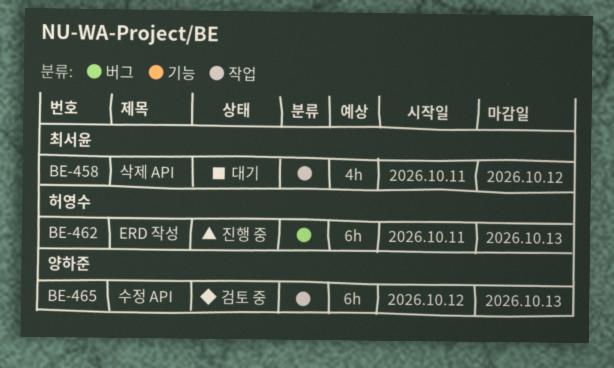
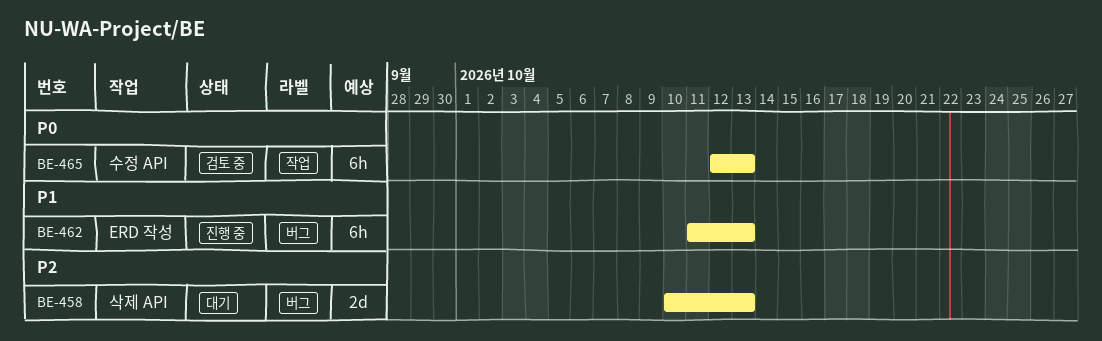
BE-458, label: 작업 -> 버그
BE-458, estimate: 4h -> 2d
BE-458, start: Oct 11 -> Oct 10
BE-458, due: Oct 12 -> Oct 13

